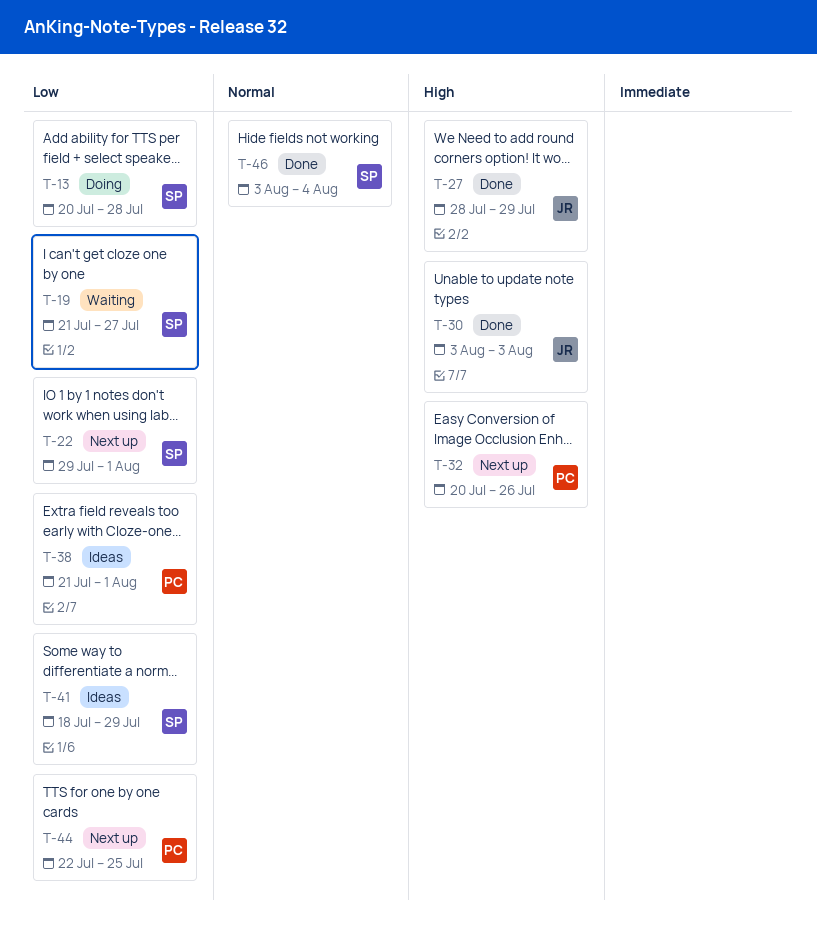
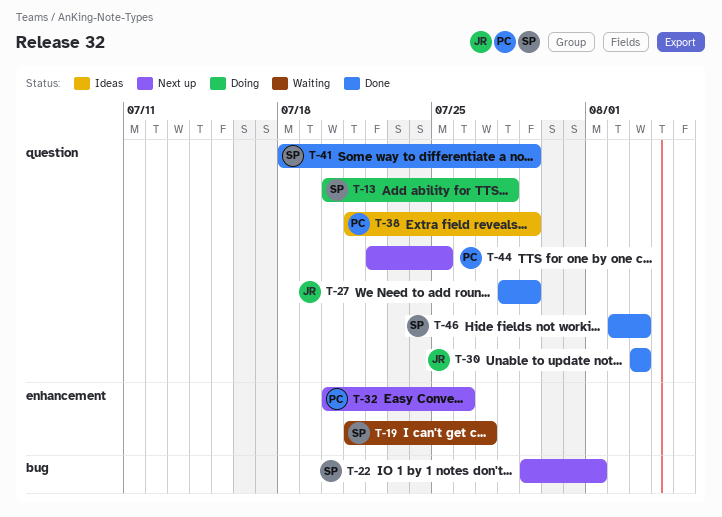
T-38, due: Aug 1 -> Jul 29
T-41, status: Ideas -> Done
T-46, start: Aug 3 -> Aug 2
T-46, due: Aug 4 -> Aug 3

